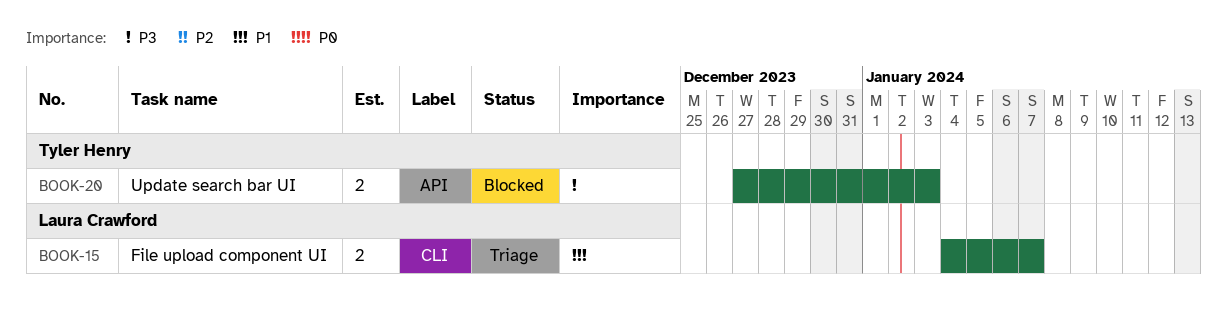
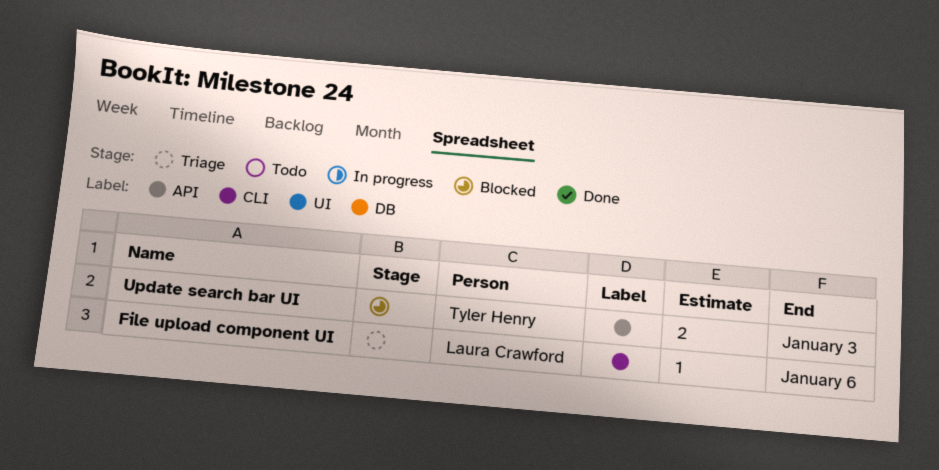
File upload component UI, estimate: 2 -> 1
File upload component UI, due: Jan 7 -> Jan 6

